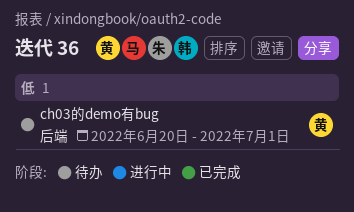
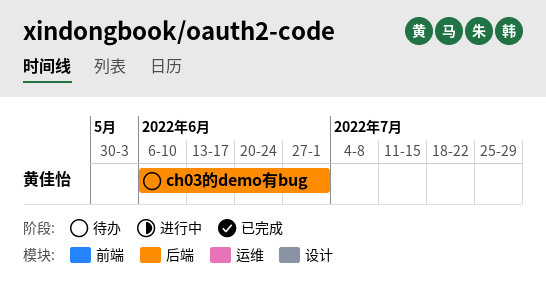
ch03的demo有bug, start: Jun 20 -> Jun 6

